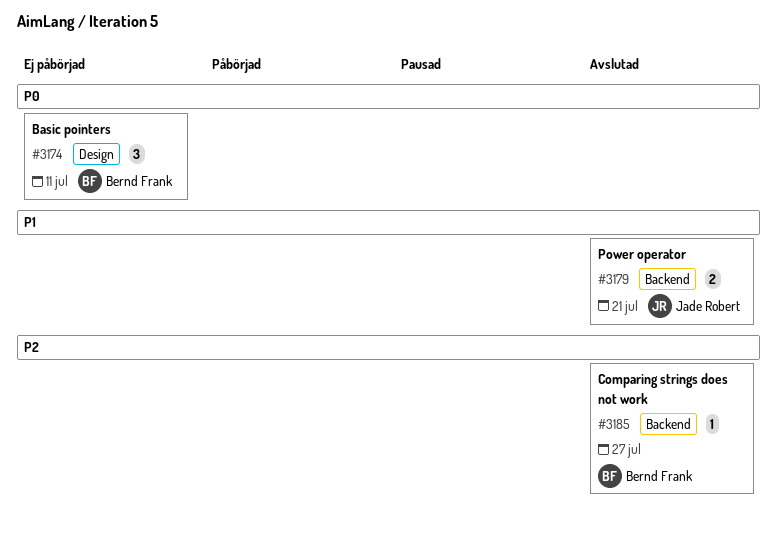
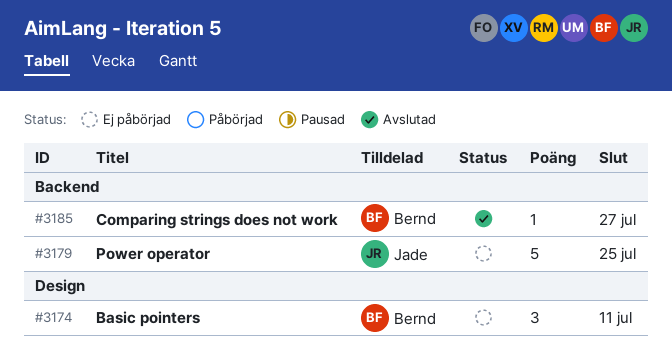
#3179, status: Avslutad -> Ej påbörjad
#3179, estimate: 2 -> 5
#3179, due: Jul 21 -> Jul 25

